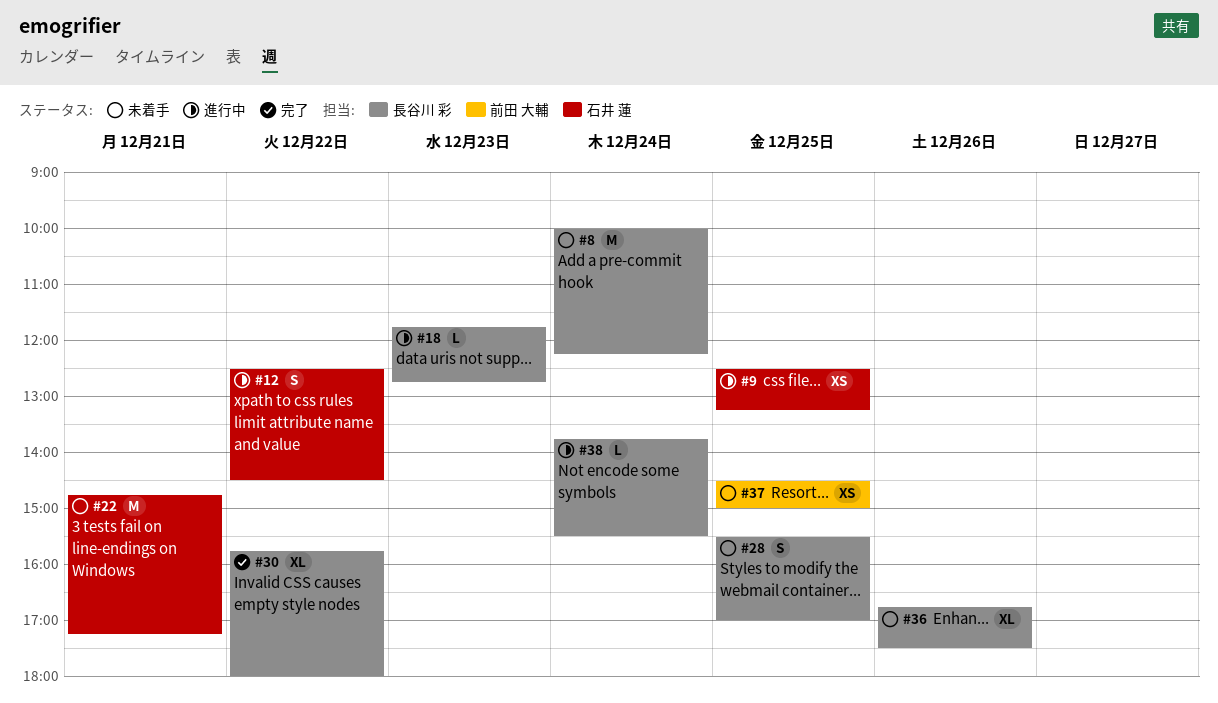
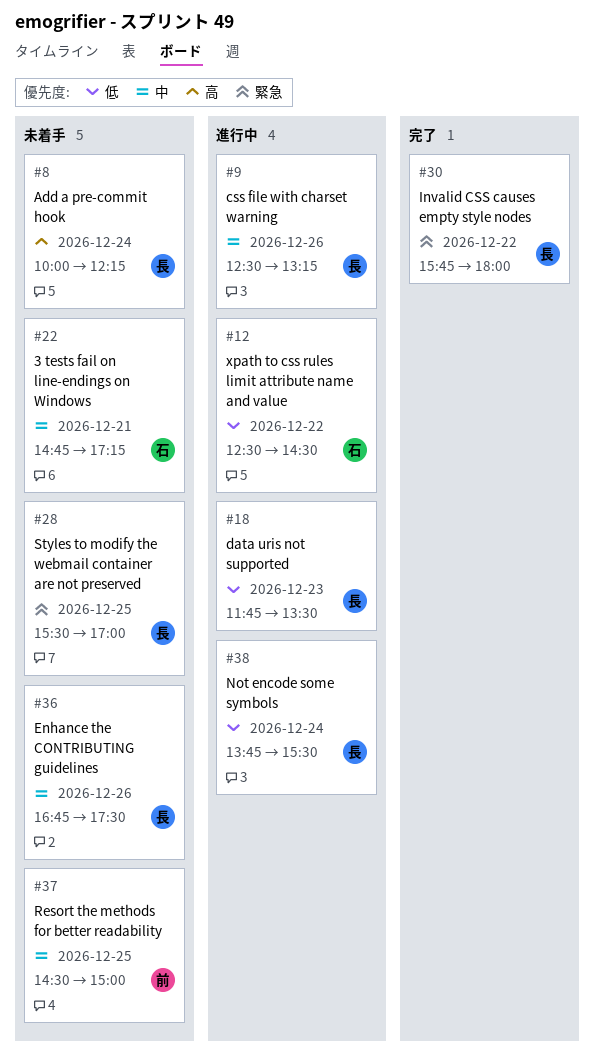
#9, owner: 石井 蓮 -> 長谷川 彩
#9, day: Dec 25 -> Dec 26
#18, ends: 12:45 -> 13:30

